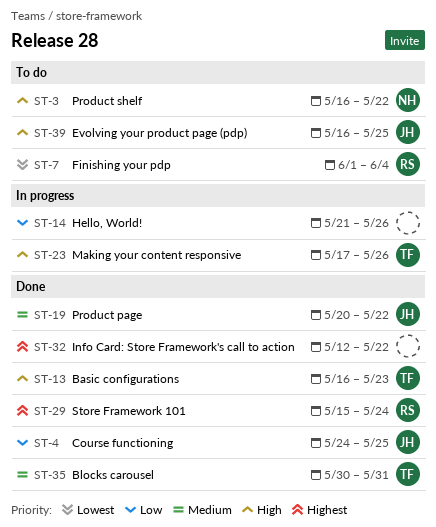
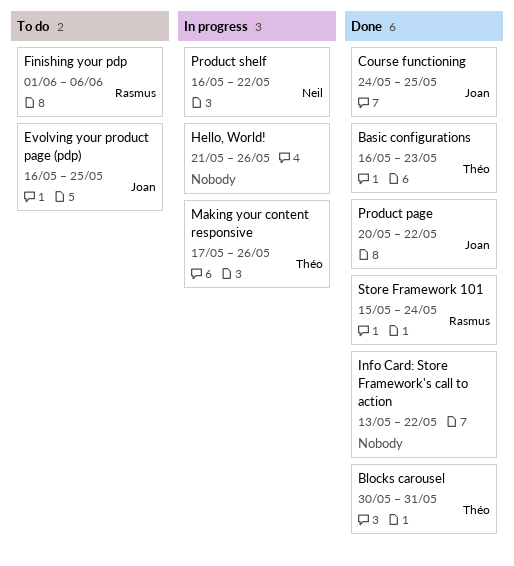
Finishing your pdp, due: Jun 4 -> Jun 6
Info Card: Store Framework's call to action, start: May 12 -> May 13
Product shelf, status: To do -> In progress

